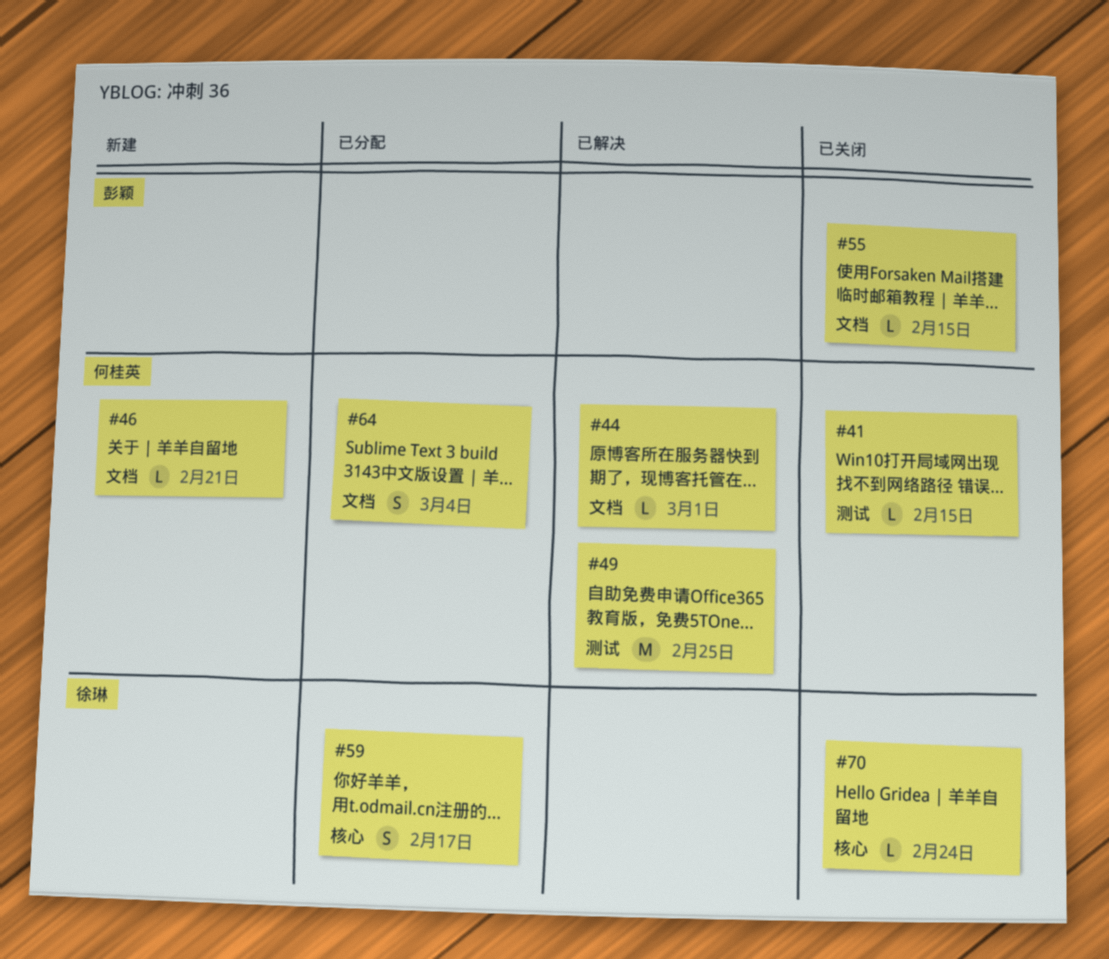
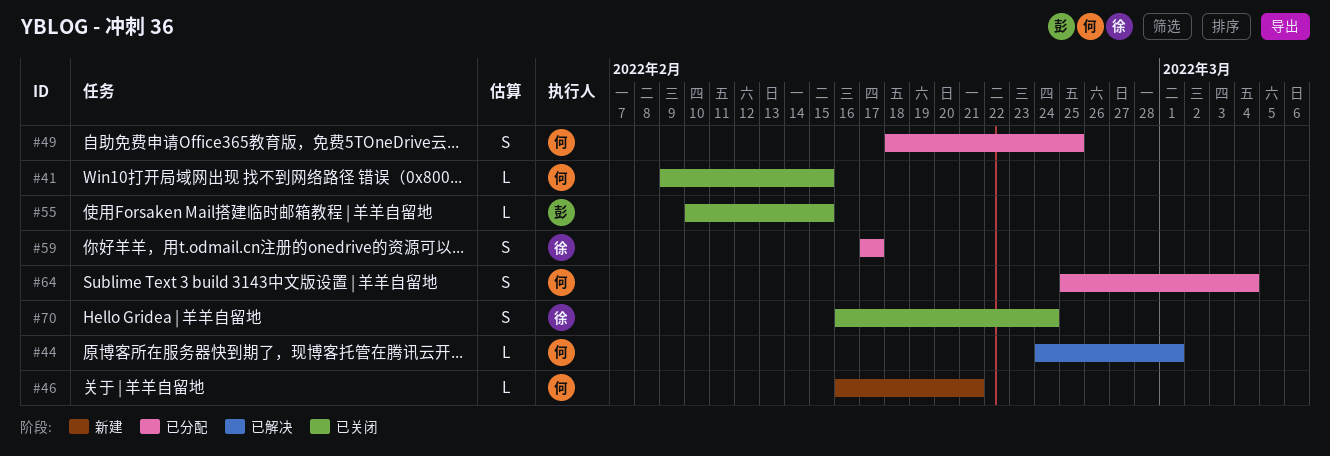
#49, status: 已解决 -> 已分配
#49, estimate: M -> S
#70, estimate: L -> S

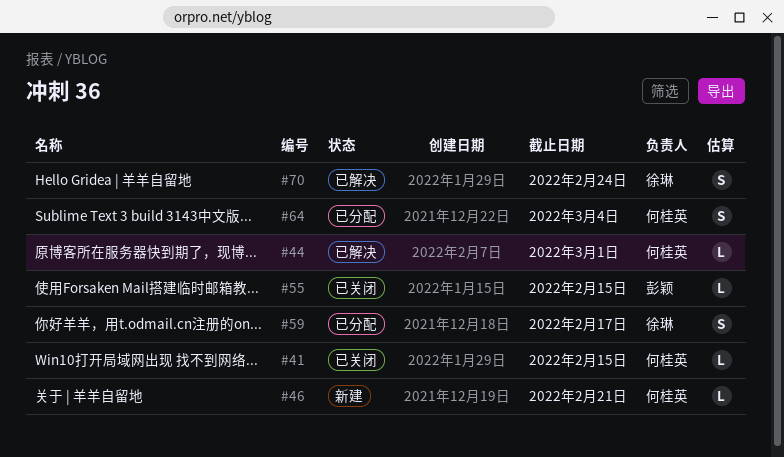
#49: present -> none
#70, status: 已关闭 -> 已解决

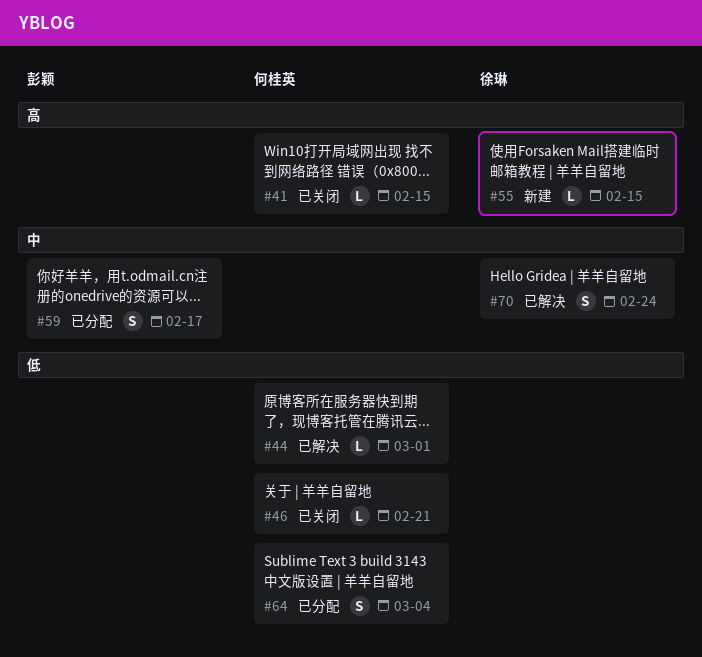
#46, status: 新建 -> 已关闭
#55, status: 已关闭 -> 新建
#55, owner: 彭颖 -> 徐琳
#59, owner: 徐琳 -> 彭颖

